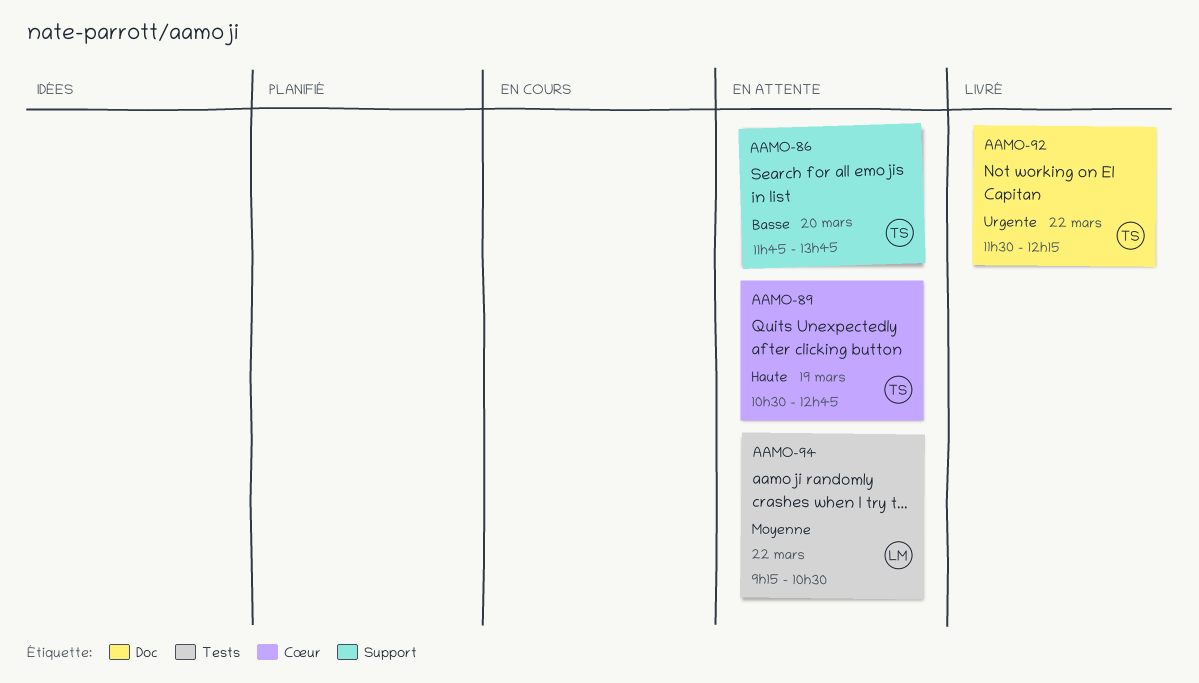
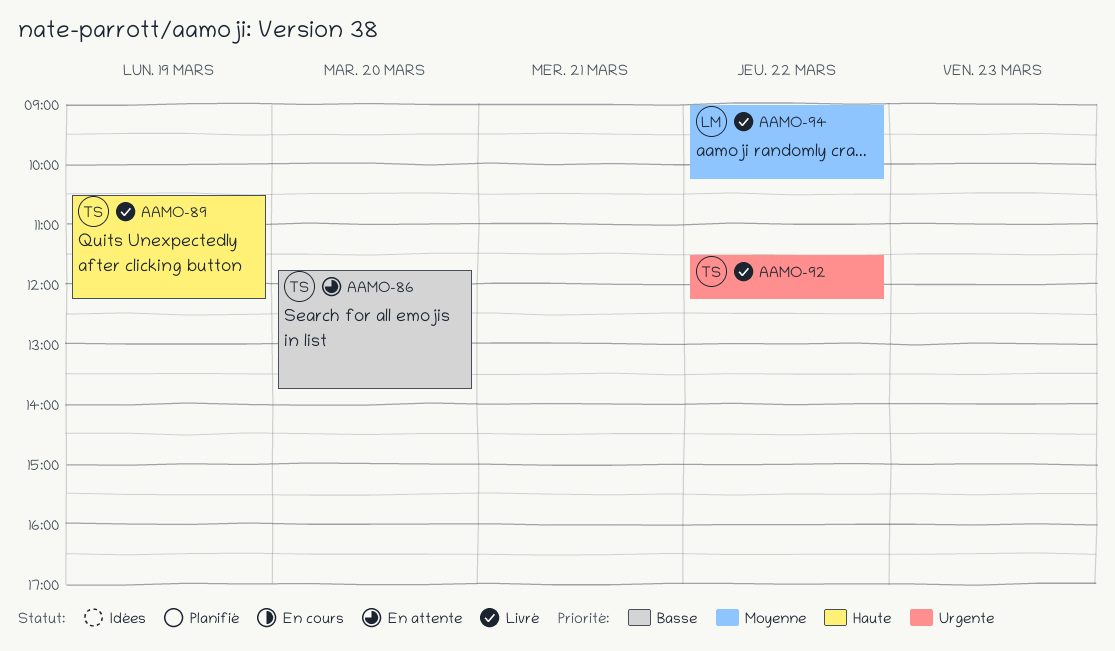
AAMO-89, status: En attente -> Livré
AAMO-89, ends: 12:45 -> 12:15
AAMO-94, status: En attente -> Livré
AAMO-94, begins: 09:15 -> 09:00
AAMO-94, ends: 10:30 -> 10:15

